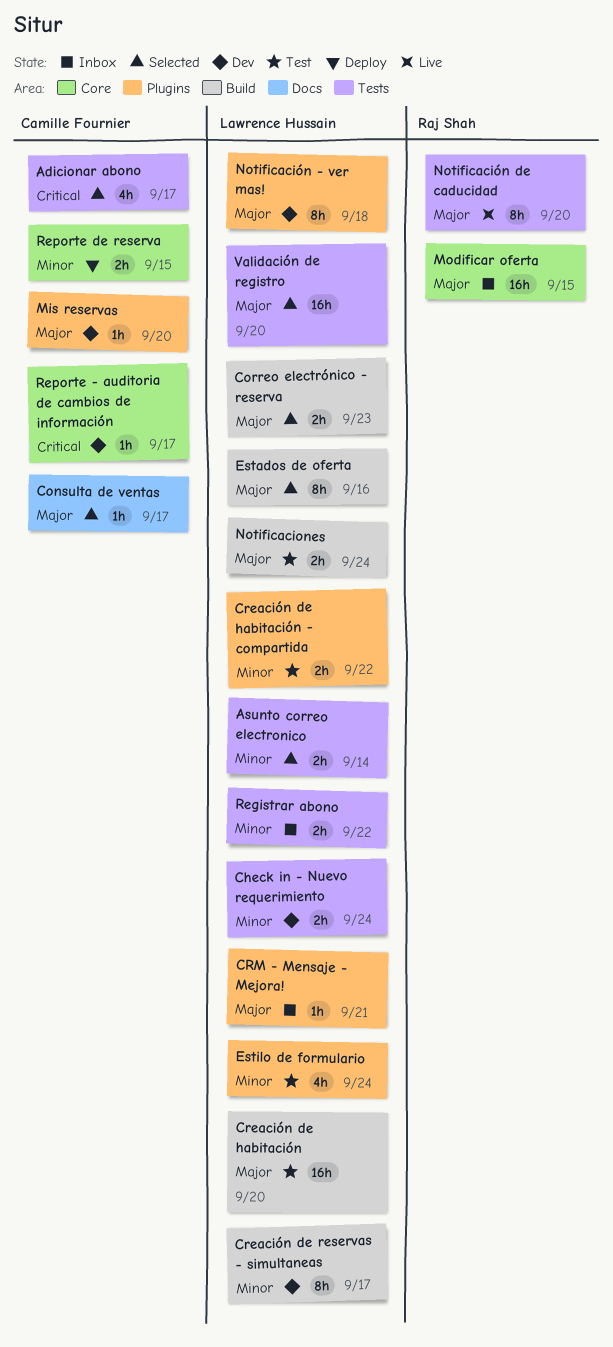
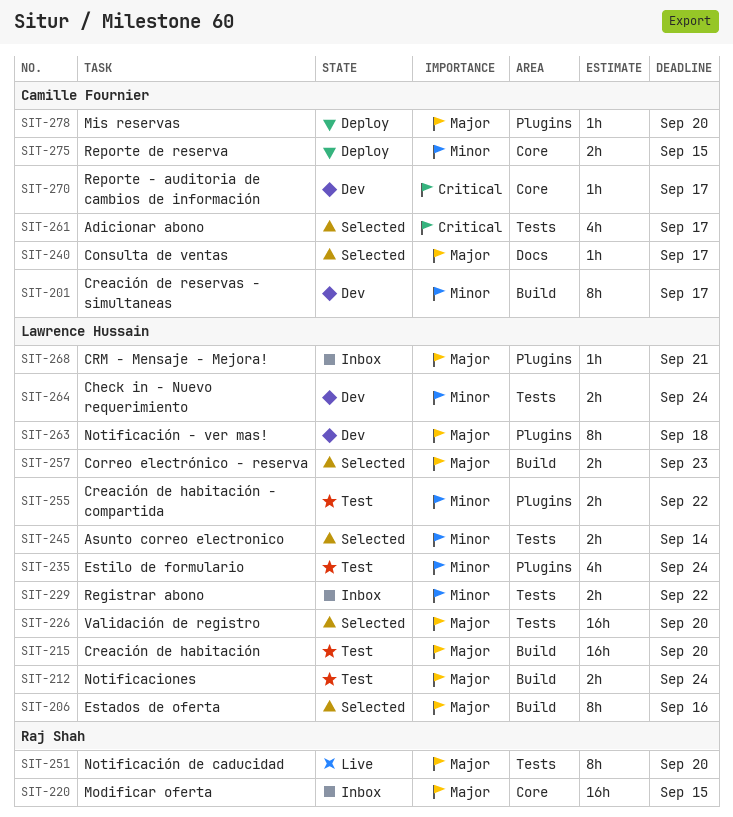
Creación de reservas - simultaneas, owner: Lawrence Hussain -> Camille Fournier
Mis reservas, status: Dev -> Deploy

